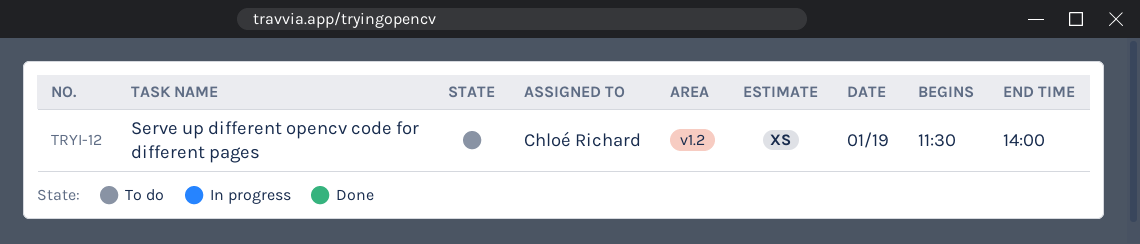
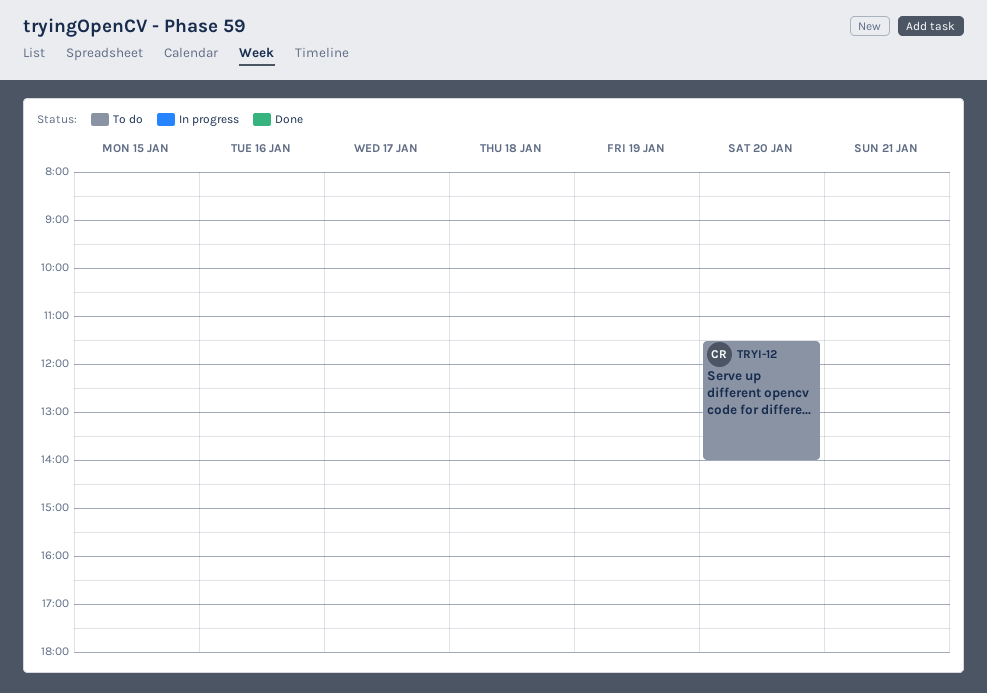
TRYI-12, day: Jan 19 -> Jan 20

